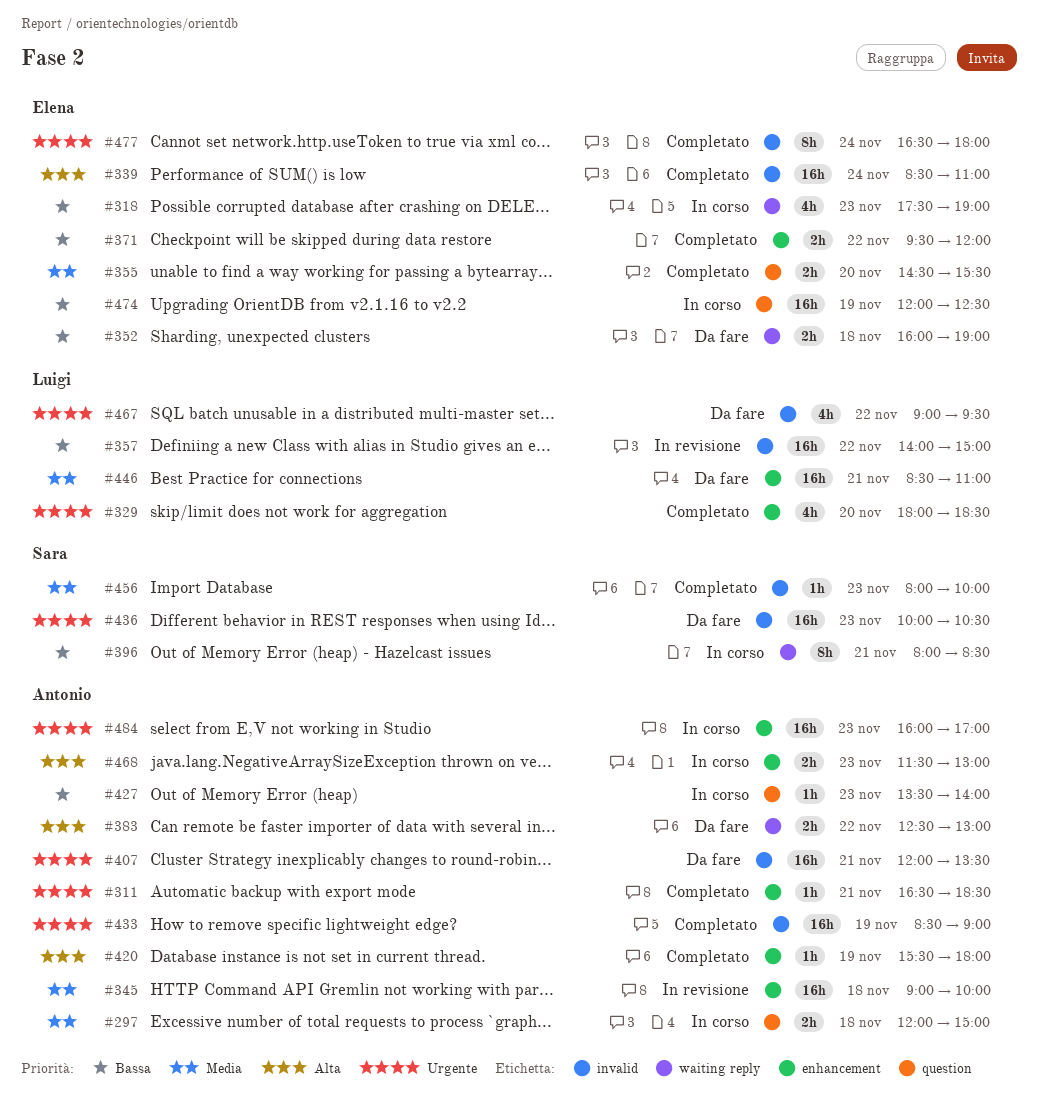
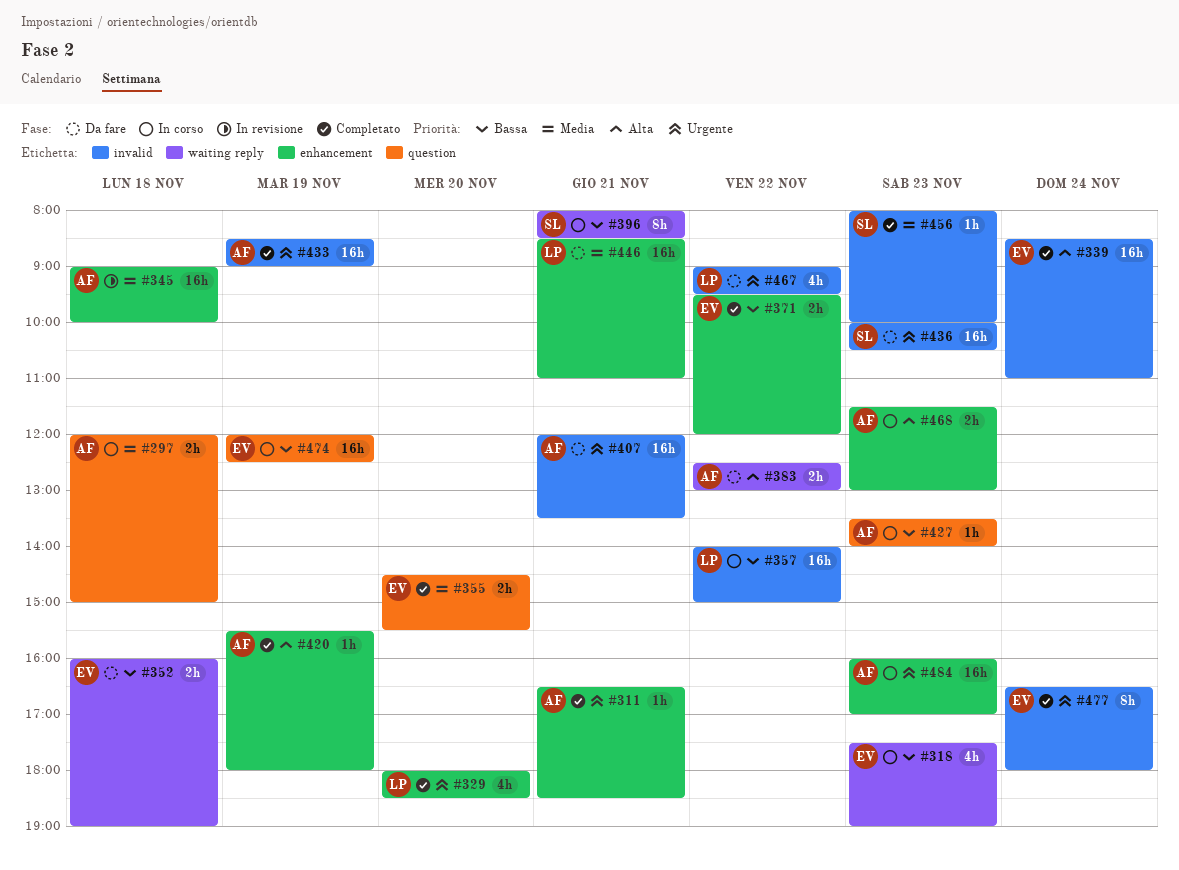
#357, status: In revisione -> In corso

